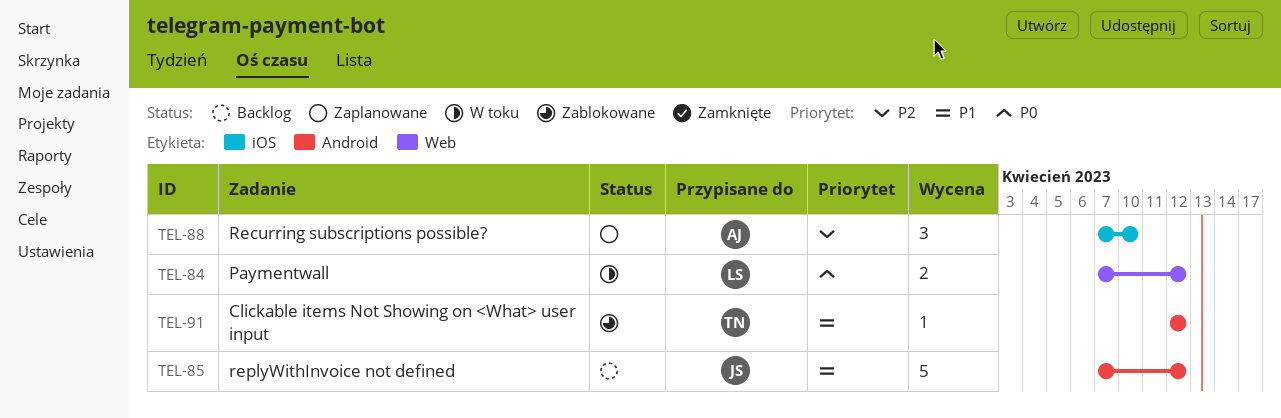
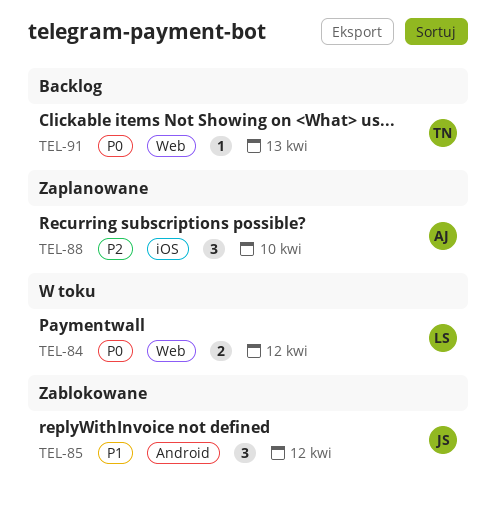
TEL-85, status: Backlog -> Zablokowane
TEL-85, estimate: 5 -> 3
TEL-91, status: Zablokowane -> Backlog
TEL-91, priority: P1 -> P0
TEL-91, label: Android -> Web
TEL-91, due: Apr 12 -> Apr 13

